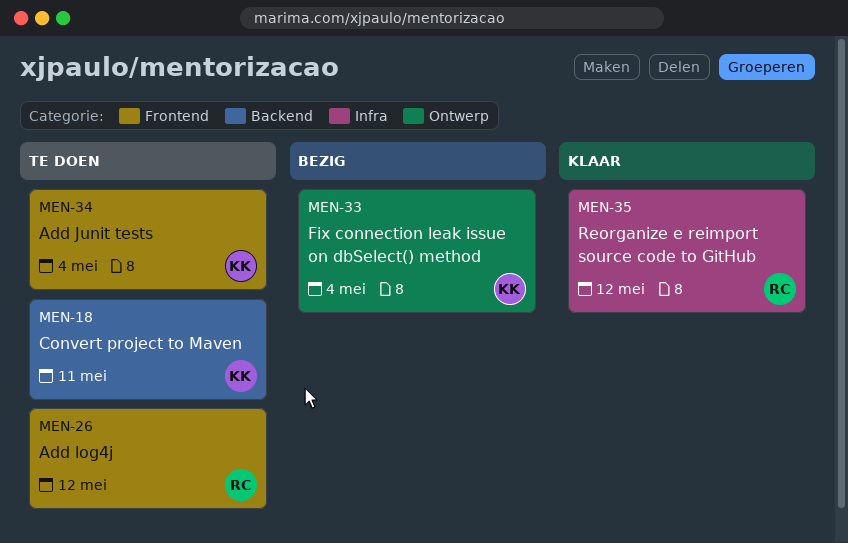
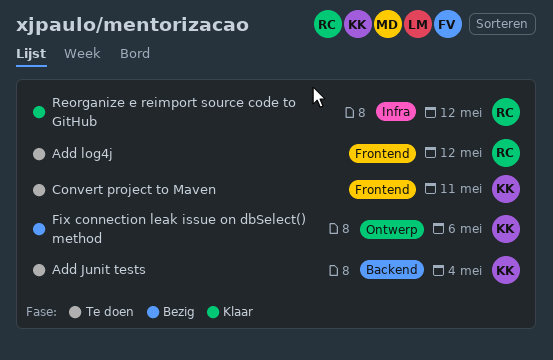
Add Junit tests, label: Frontend -> Backend
Convert project to Maven, label: Backend -> Frontend
Fix connection leak issue on dbSelect() method, due: May 4 -> May 6

